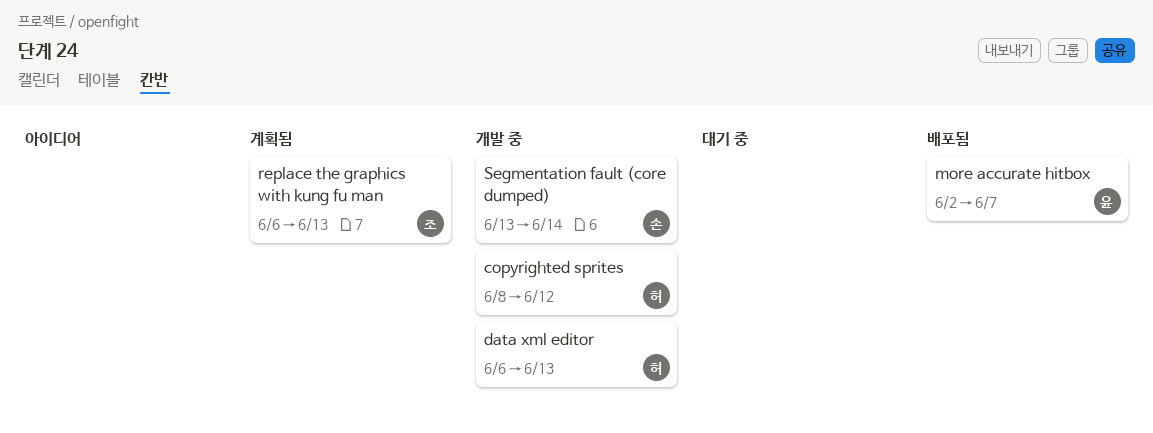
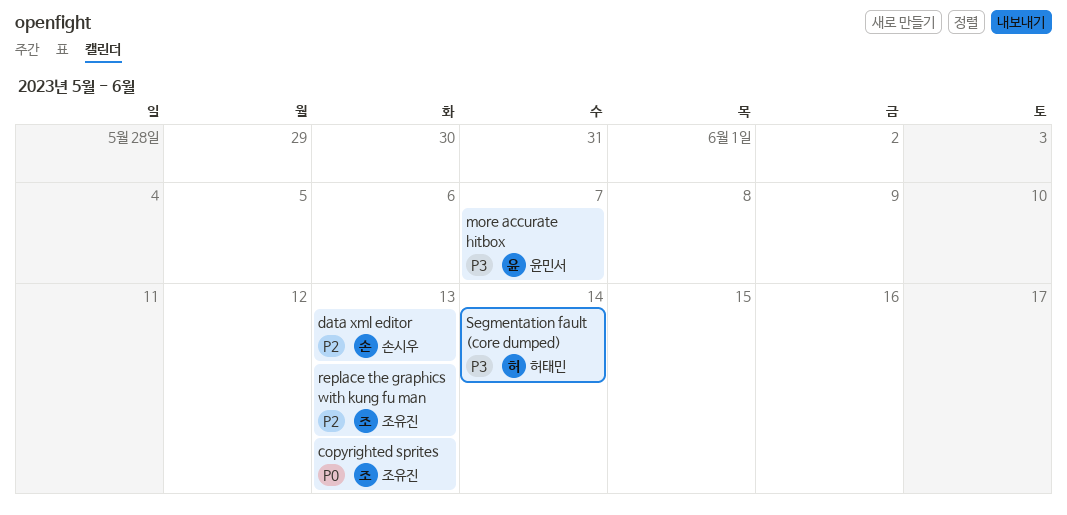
copyrighted sprites, owner: 허태민 -> 조유진
copyrighted sprites, due: Jun 12 -> Jun 13
data xml editor, owner: 허태민 -> 손시우
Segmentation fault (core dumped), owner: 손시우 -> 허태민

